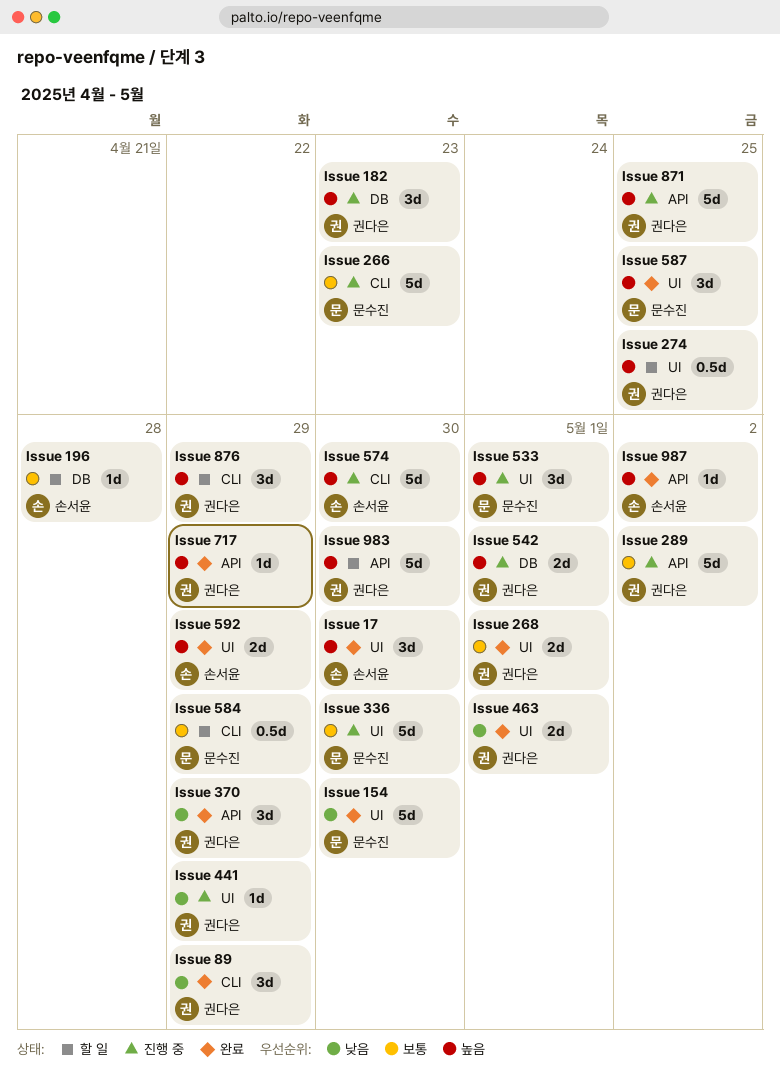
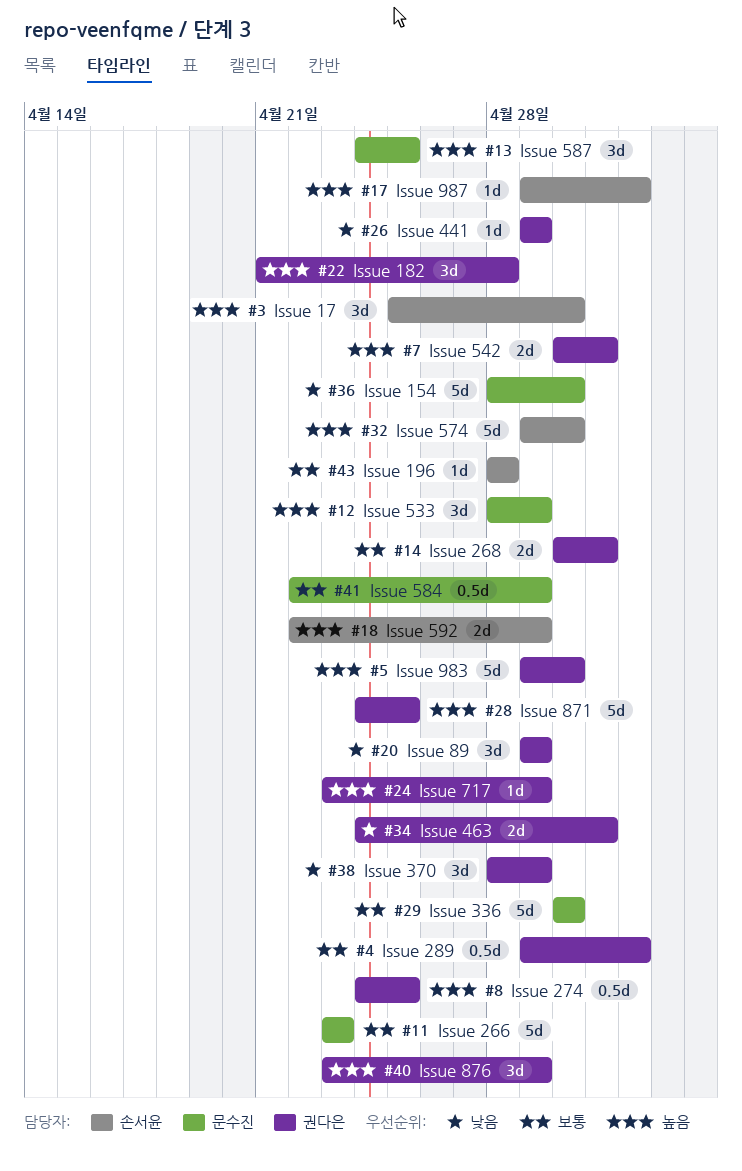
Issue 182, due: Apr 23 -> Apr 28
Issue 289, estimate: 5d -> 0.5d
Issue 533, due: May 1 -> Apr 29

